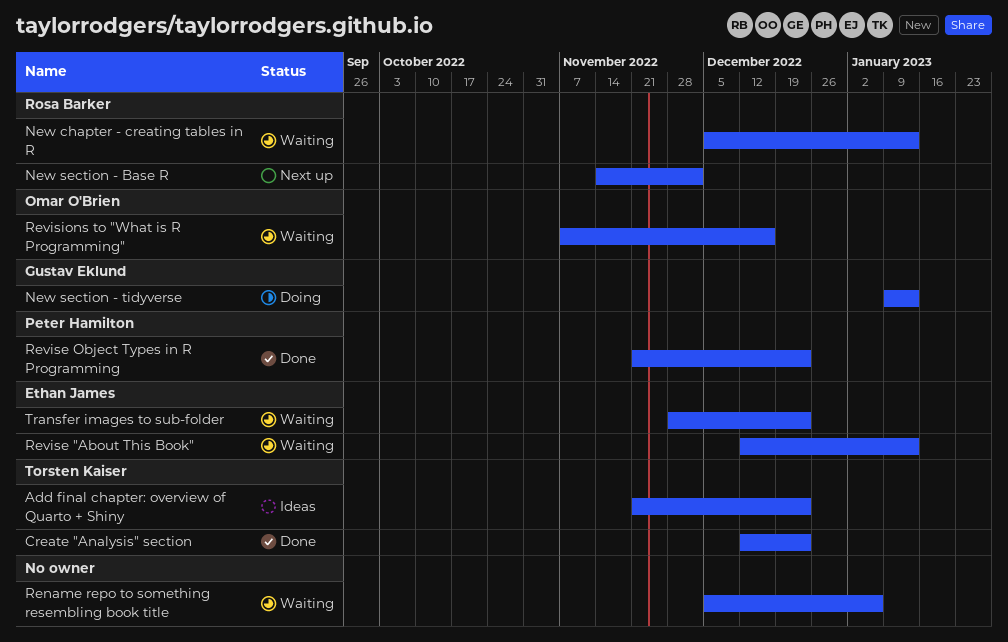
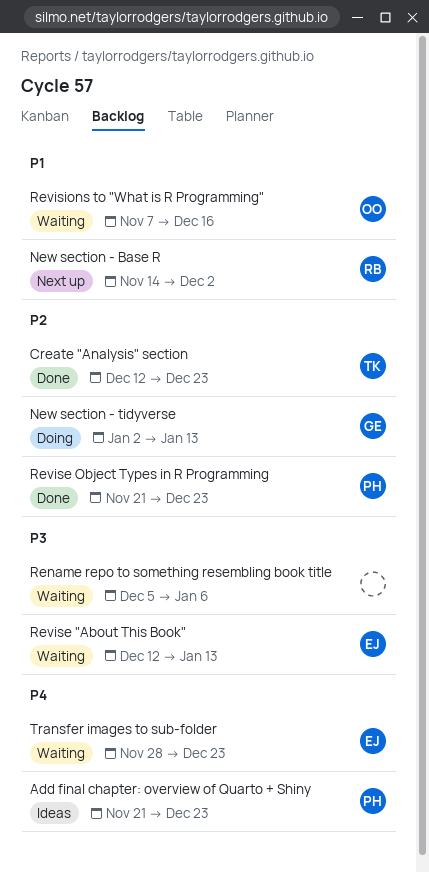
Add final chapter: overview of Quarto + Shiny, owner: Torsten Kaiser -> Peter Hamilton
New chapter - creating tables in R: present -> none
New section - tidyverse, start: Jan 9 -> Jan 2

